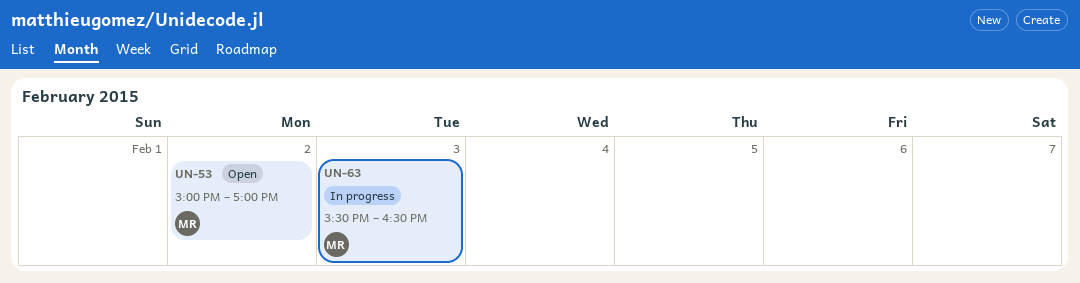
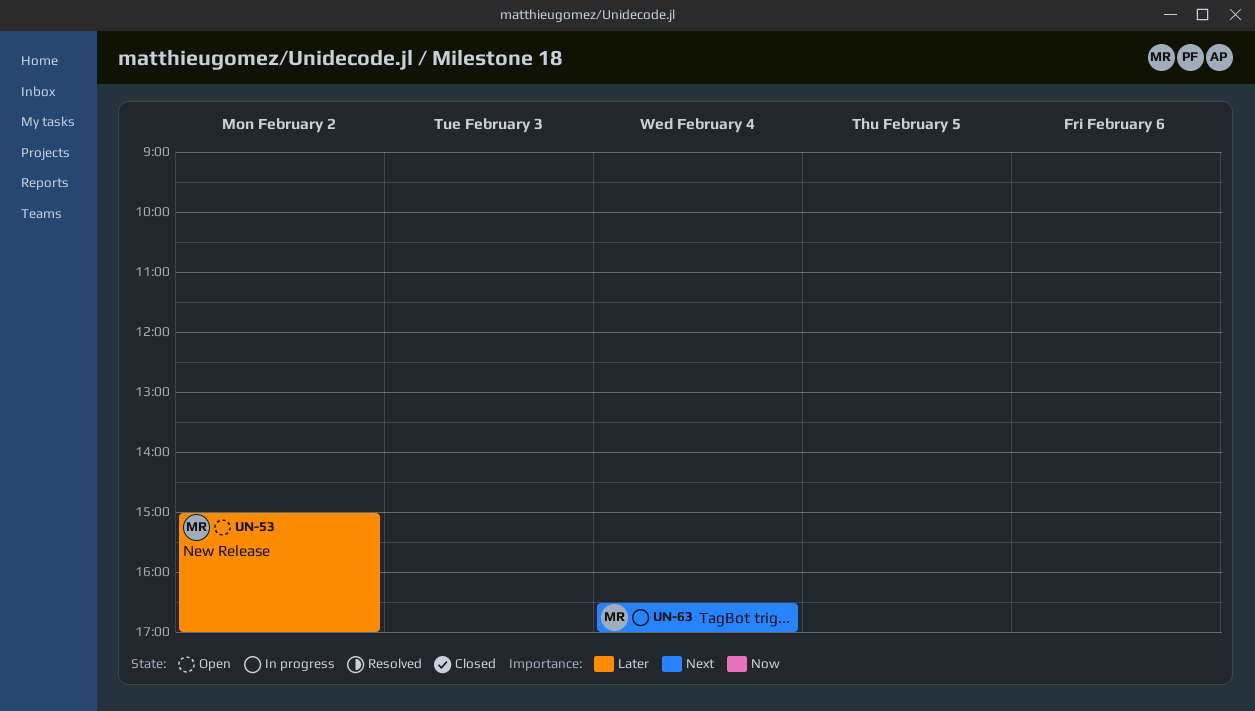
UN-63, day: Feb 3 -> Feb 4
UN-63, begins: 15:30 -> 16:30
UN-63, ends: 16:30 -> 17:00

